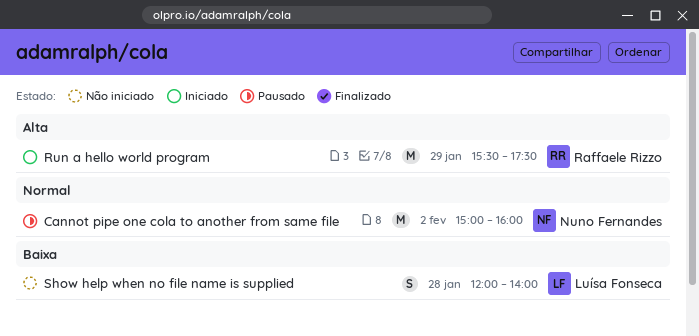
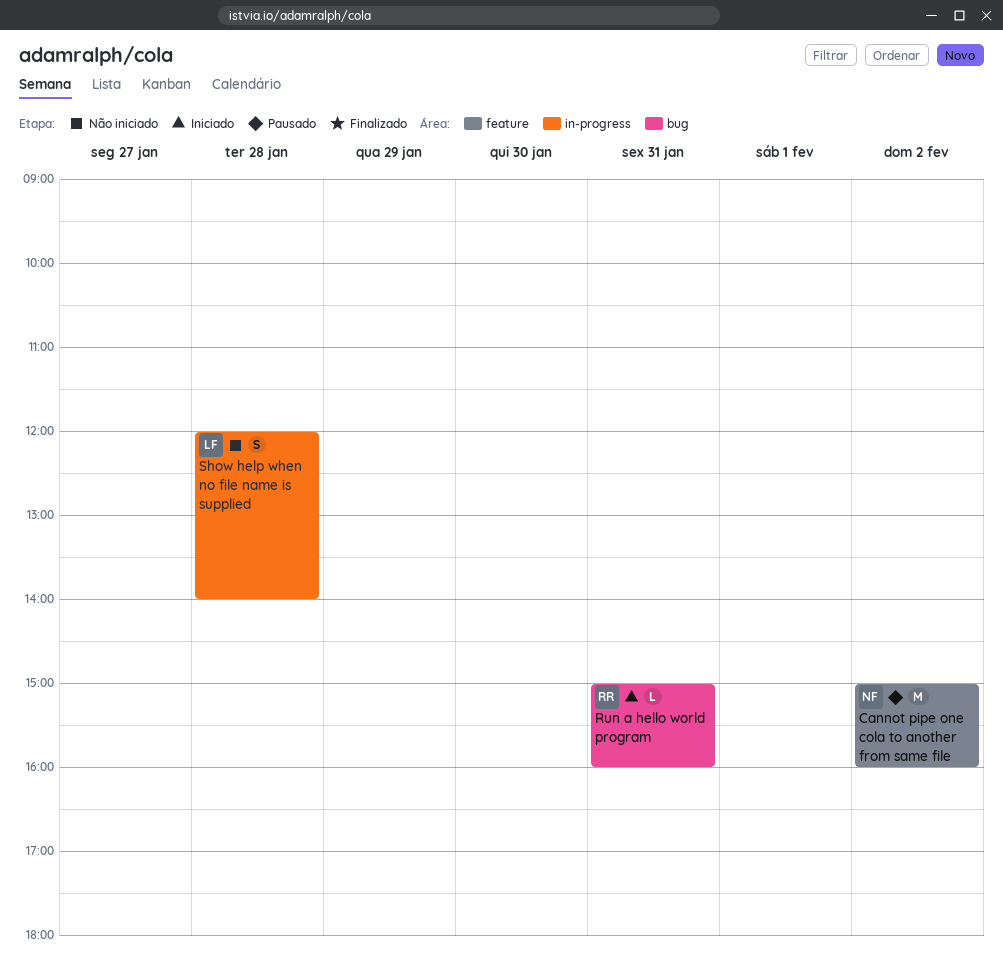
Run a hello world program, estimate: M -> L
Run a hello world program, day: Jan 29 -> Jan 31
Run a hello world program, begins: 15:30 -> 15:00
Run a hello world program, ends: 17:30 -> 16:00

